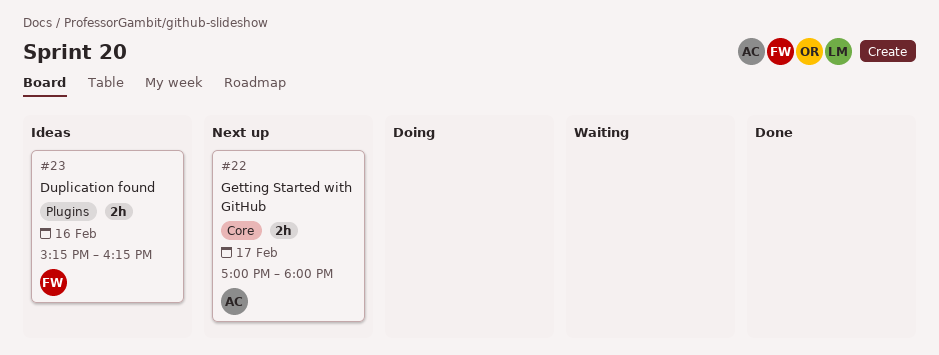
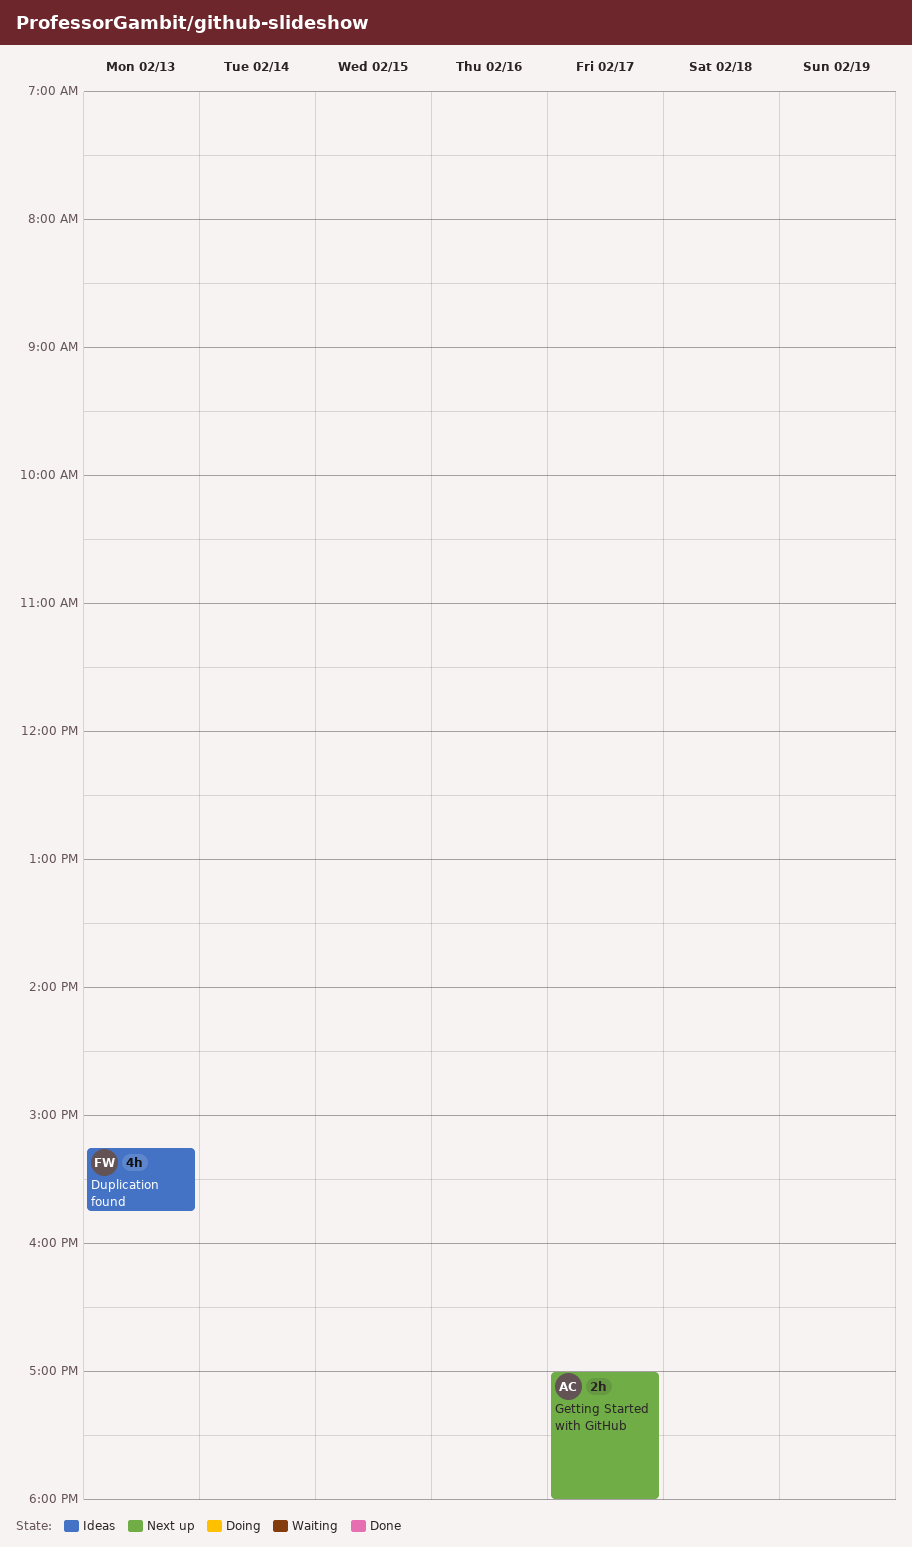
Duplication found, estimate: 2h -> 4h
Duplication found, day: Feb 16 -> Feb 13
Duplication found, ends: 16:15 -> 15:45

